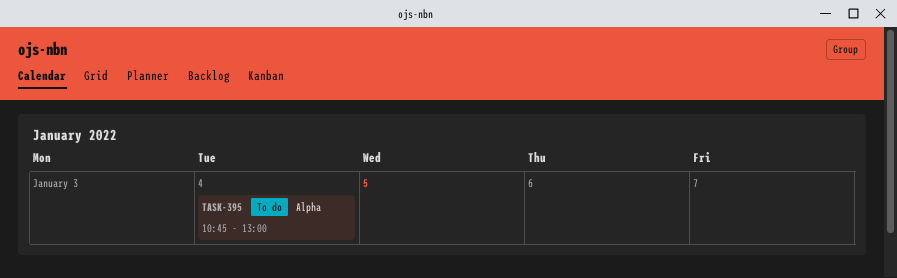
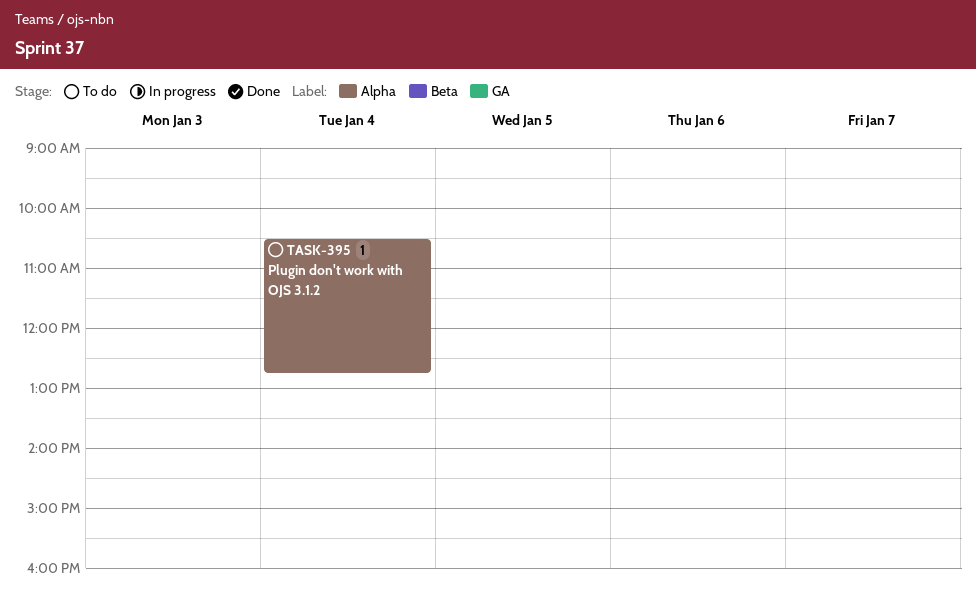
TASK-395, begins: 10:45 -> 10:30
TASK-395, ends: 13:00 -> 12:45

